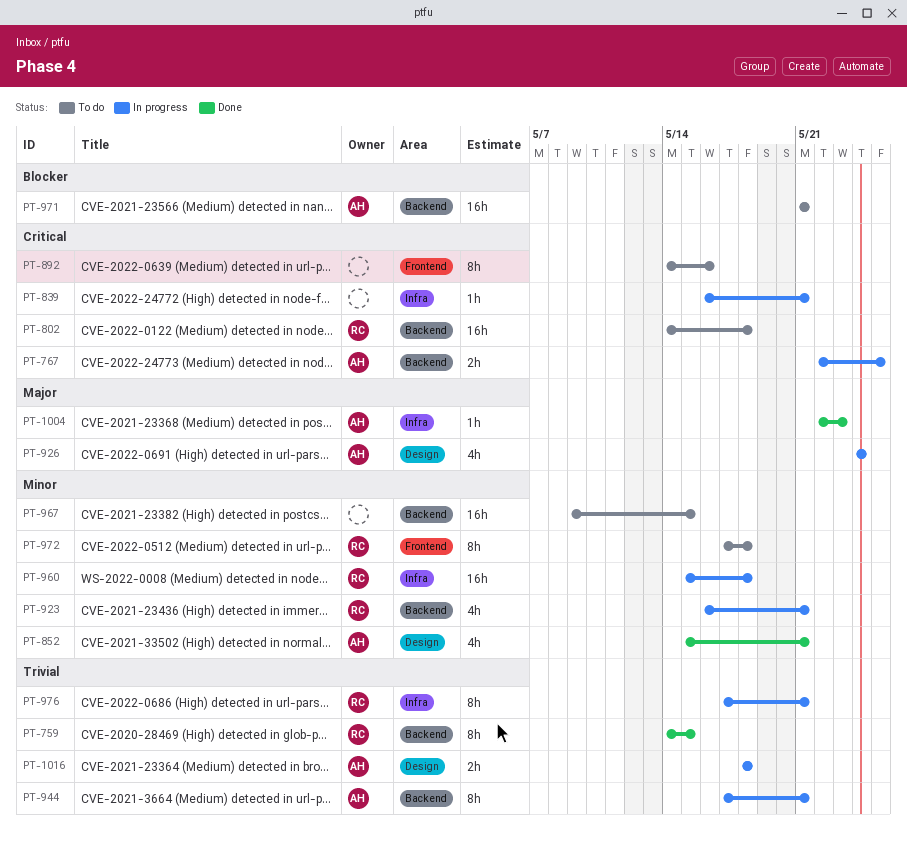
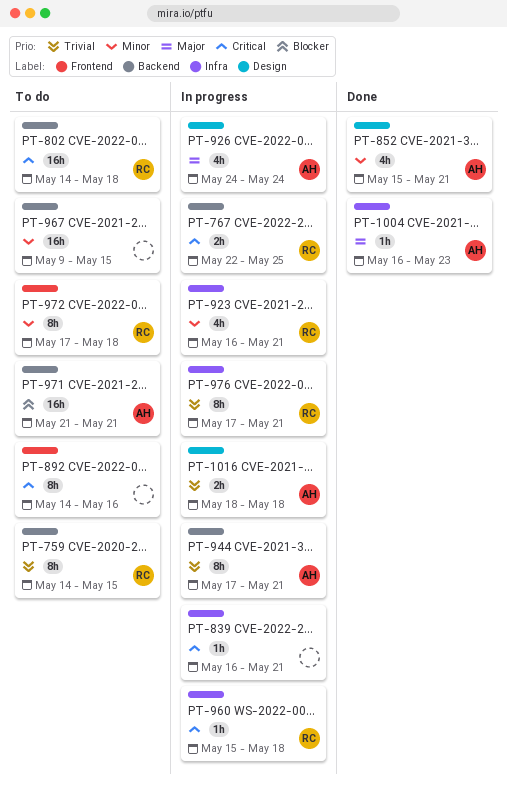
PT-759, status: Done -> To do
PT-767, owner: AH -> RC
PT-923, label: Backend -> Infra
PT-960, priority: Minor -> Critical
PT-960, estimate: 16h -> 1h
PT-1004, start: May 22 -> May 16

